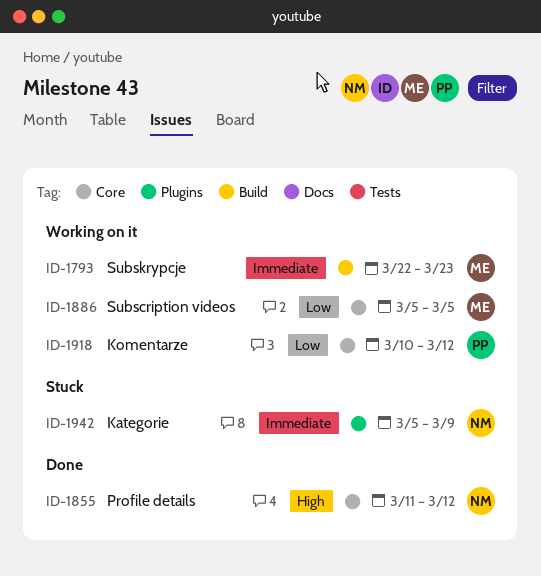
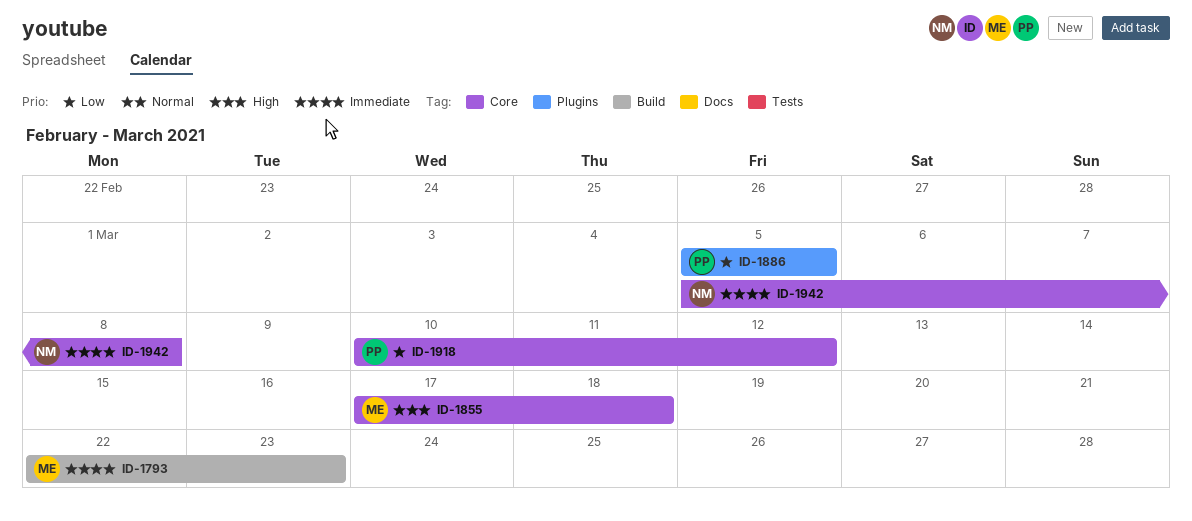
ID-1855, owner: NM -> ME
ID-1855, start: Mar 11 -> Mar 17
ID-1855, due: Mar 12 -> Mar 18
ID-1886, owner: ME -> PP
ID-1886, label: Core -> Plugins
ID-1942, label: Plugins -> Core
ID-1942, due: Mar 9 -> Mar 8

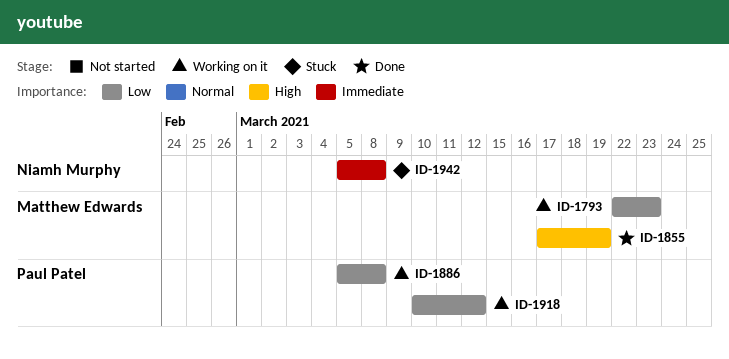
ID-1793, priority: Immediate -> Low
ID-1855, due: Mar 18 -> Mar 19
ID-1886, due: Mar 5 -> Mar 8

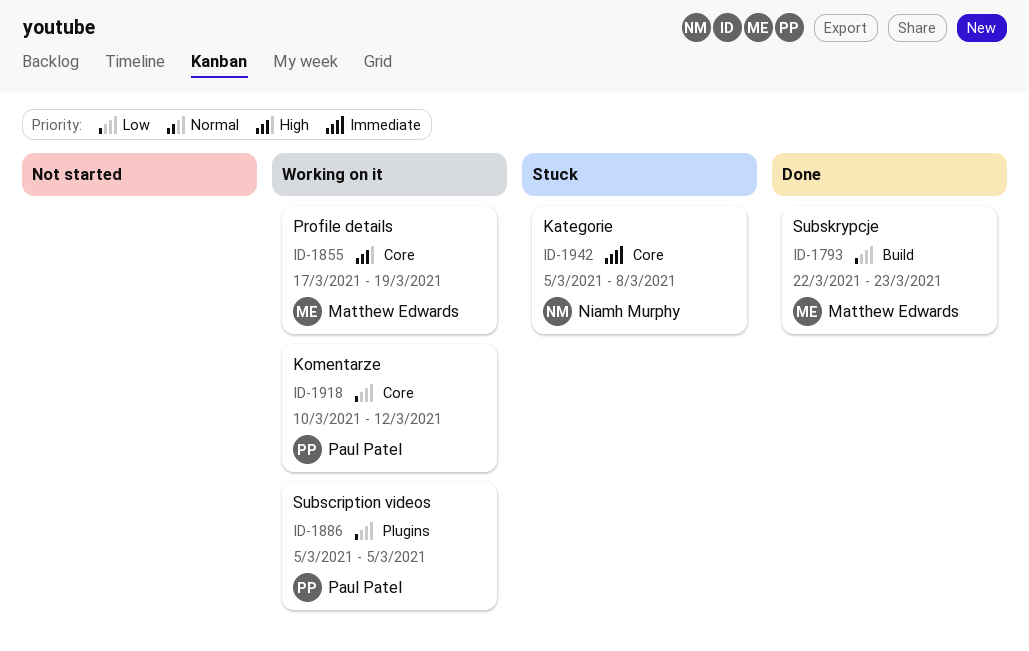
ID-1793, status: Working on it -> Done
ID-1855, status: Done -> Working on it
ID-1886, due: Mar 8 -> Mar 5

